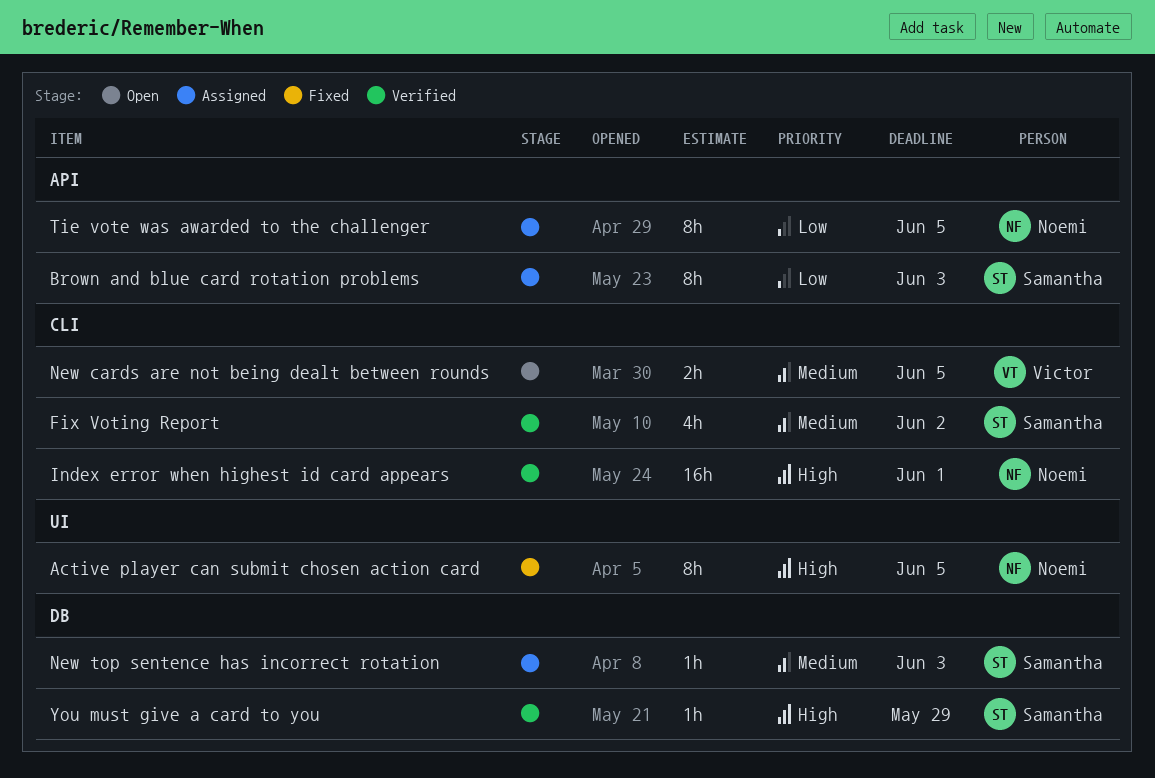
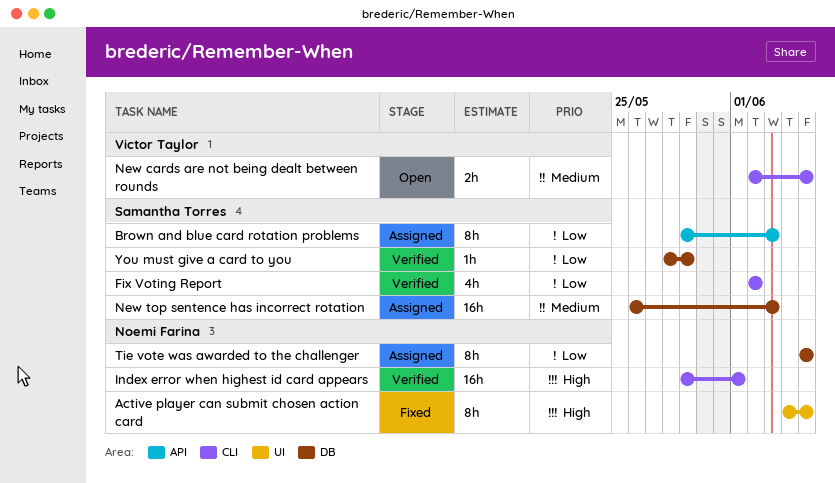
Fix Voting Report, priority: Medium -> Low
New top sentence has incorrect rotation, estimate: 1h -> 16h
Tie vote was awarded to the challenger, label: API -> DB
You must give a card to you, priority: High -> Low

